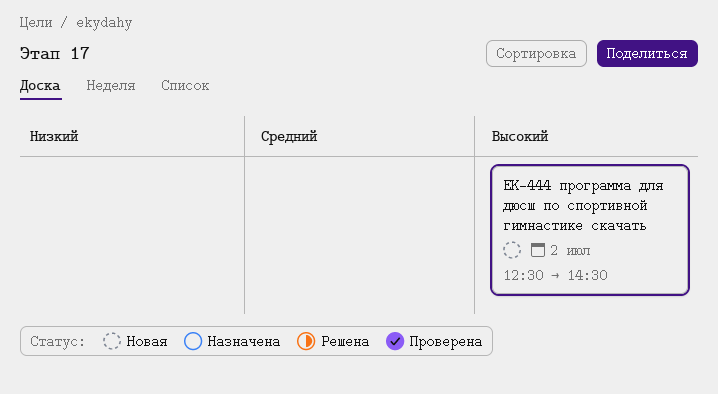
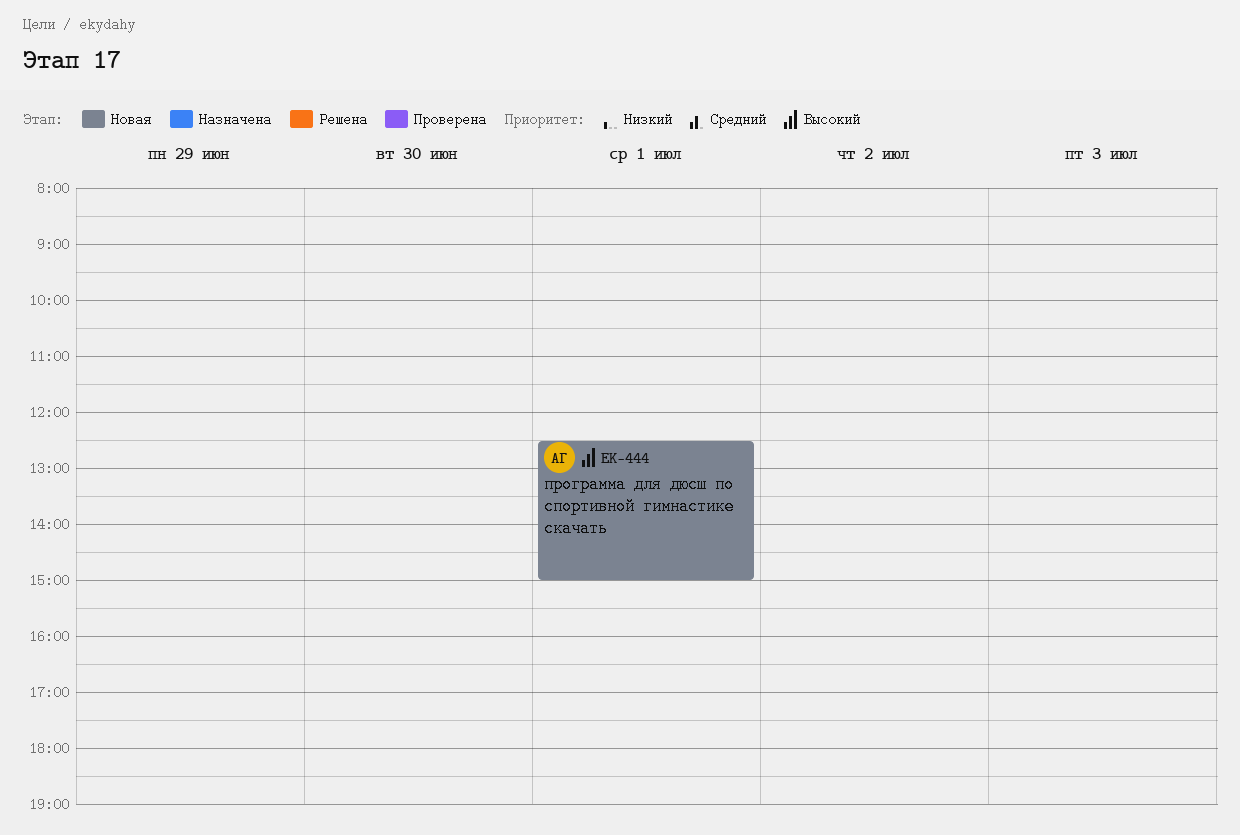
EK-444, day: Jul 2 -> Jul 1
EK-444, ends: 14:30 -> 15:00

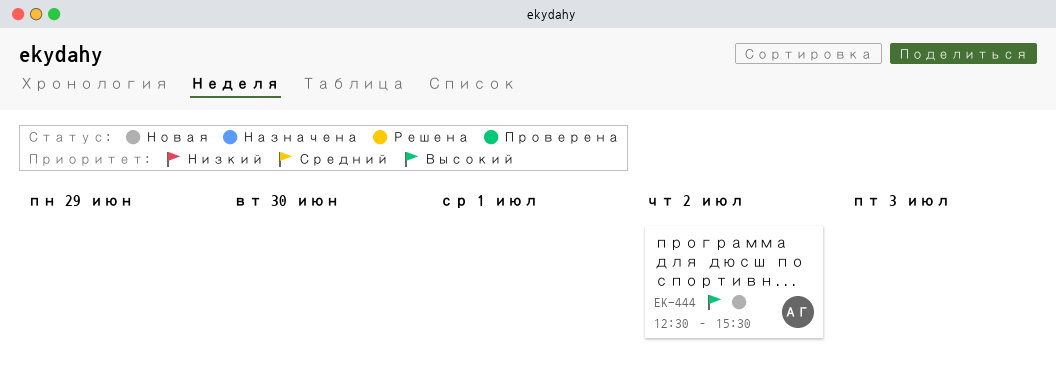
EK-444, day: Jul 1 -> Jul 2
EK-444, ends: 15:00 -> 15:30

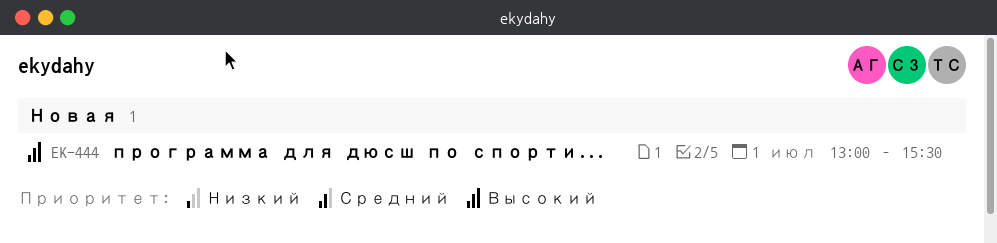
EK-444, day: Jul 2 -> Jul 1
EK-444, begins: 12:30 -> 13:00

